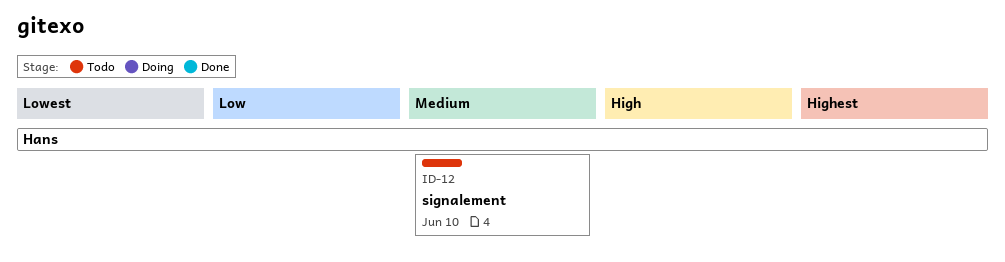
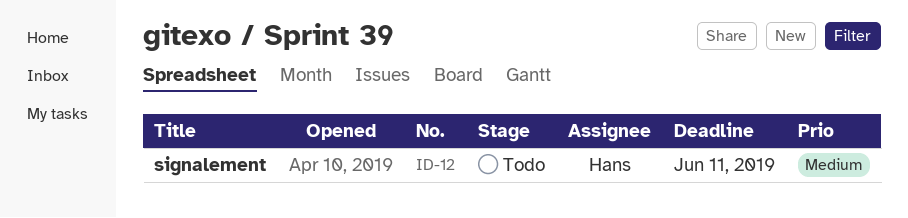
ID-12, due: Jun 10 -> Jun 11

